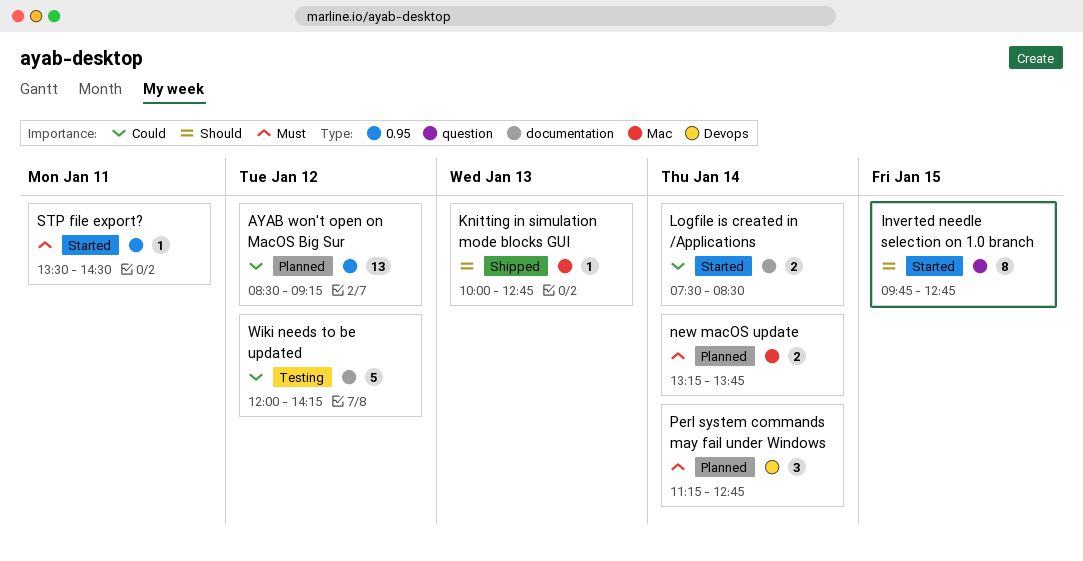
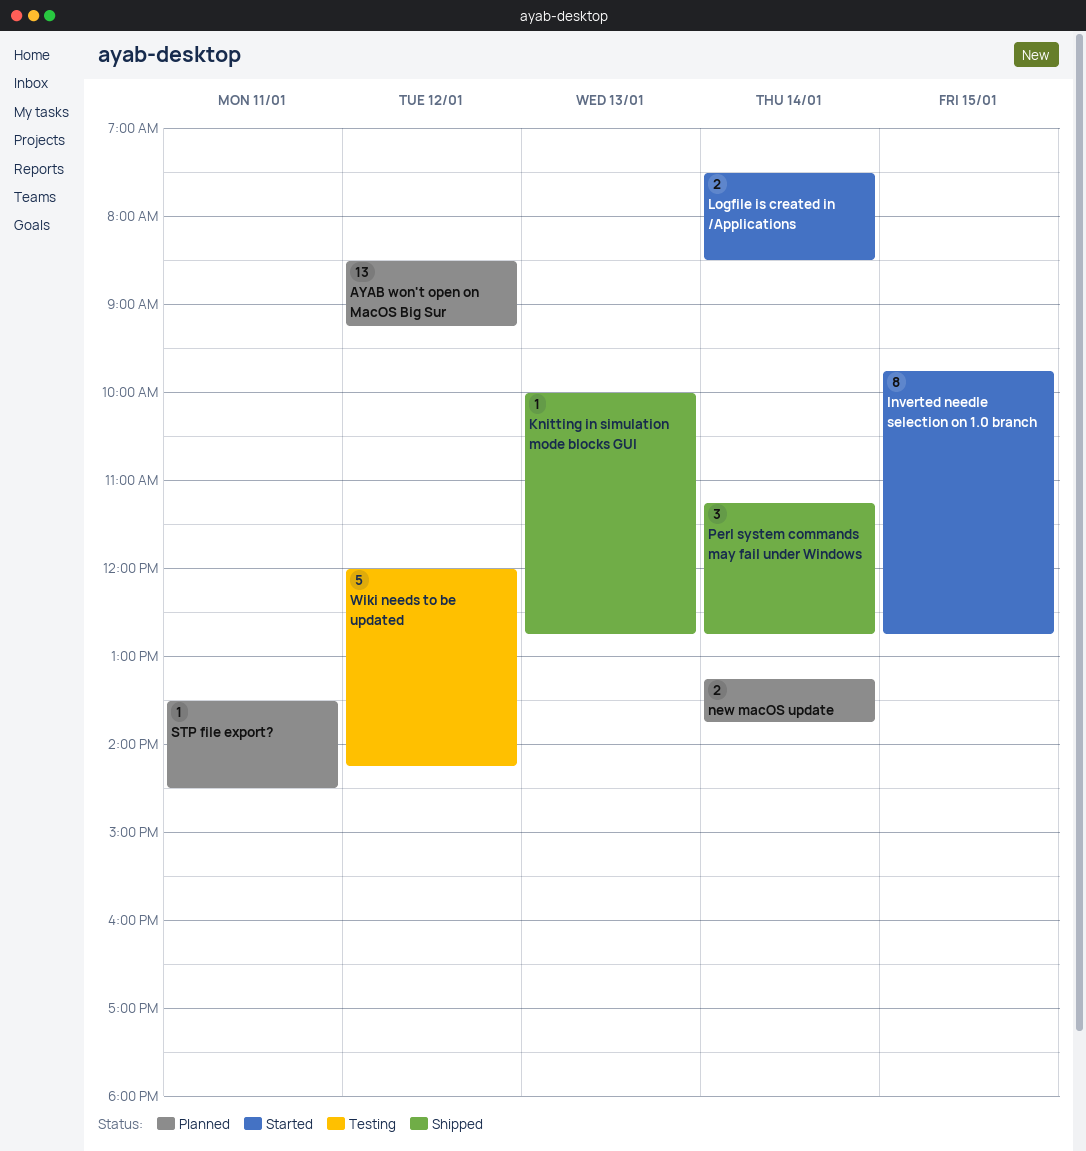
Perl system commands may fail under Windows, status: Planned -> Shipped
STP file export?, status: Started -> Planned

